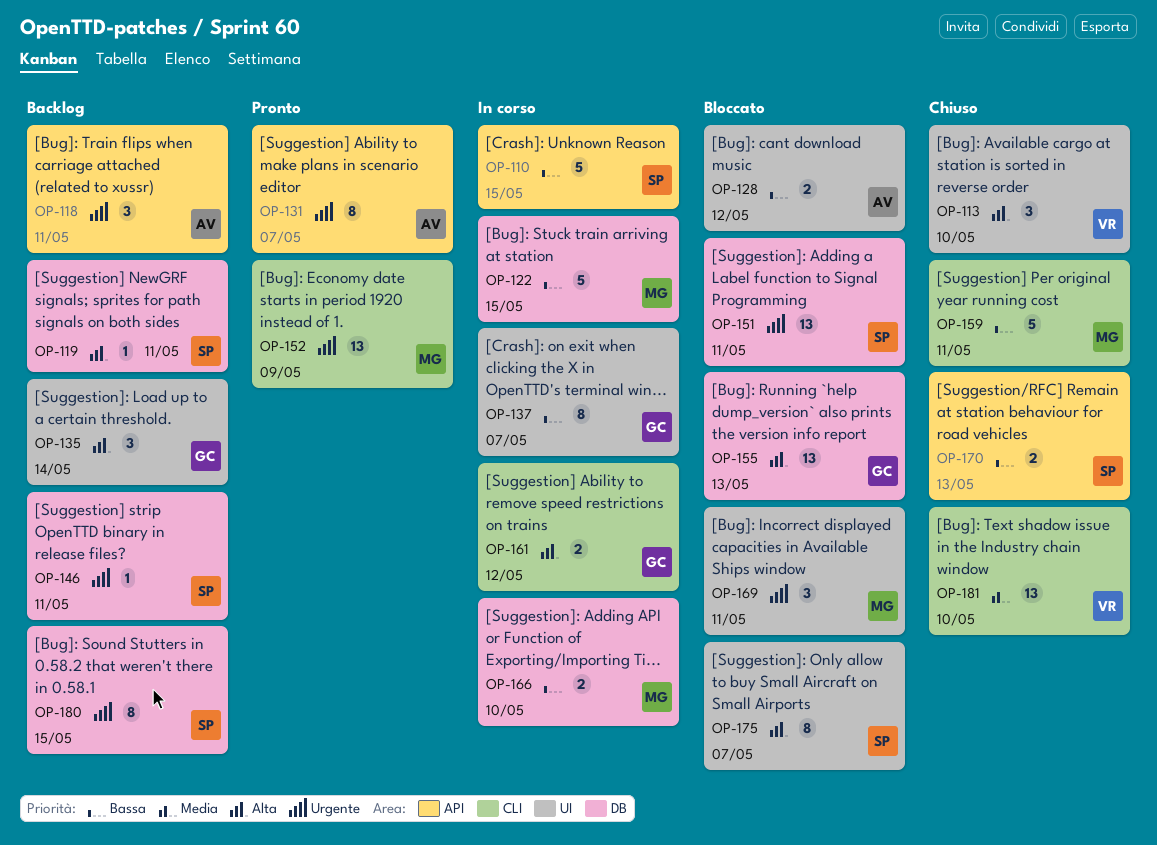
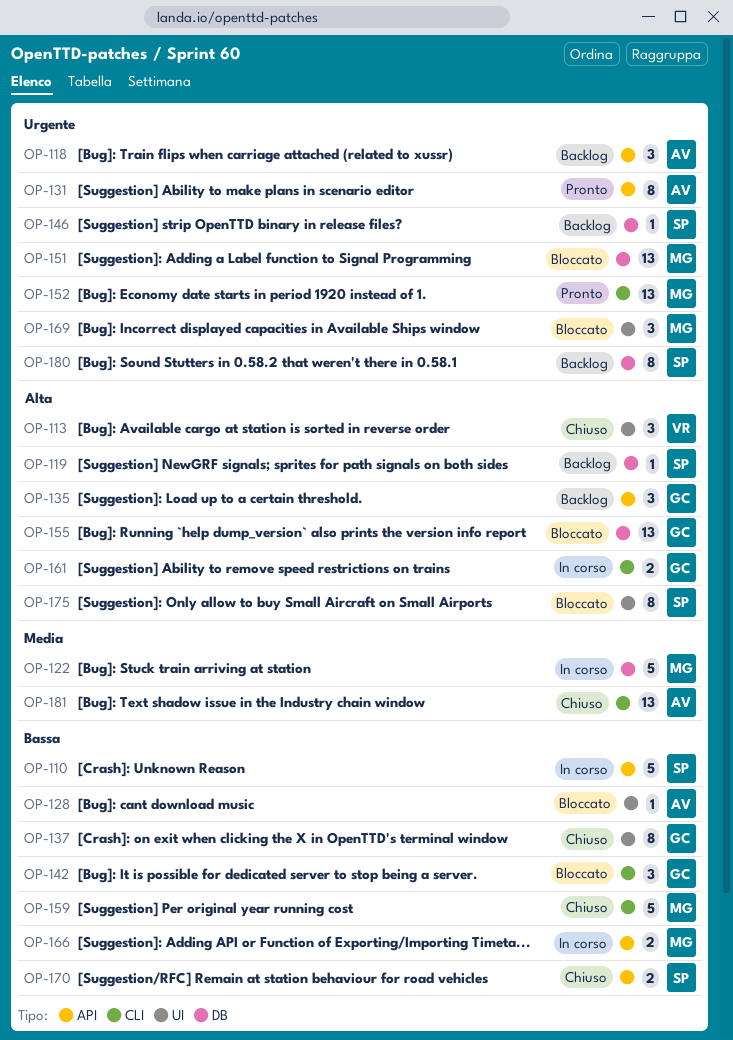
OP-122, priority: Bassa -> Media
OP-128, estimate: 2 -> 1
OP-135, label: UI -> API
OP-137, status: In corso -> Chiuso
OP-142: none -> present
OP-151, owner: SP -> MG
OP-166, label: DB -> API
OP-181, owner: VR -> AV

